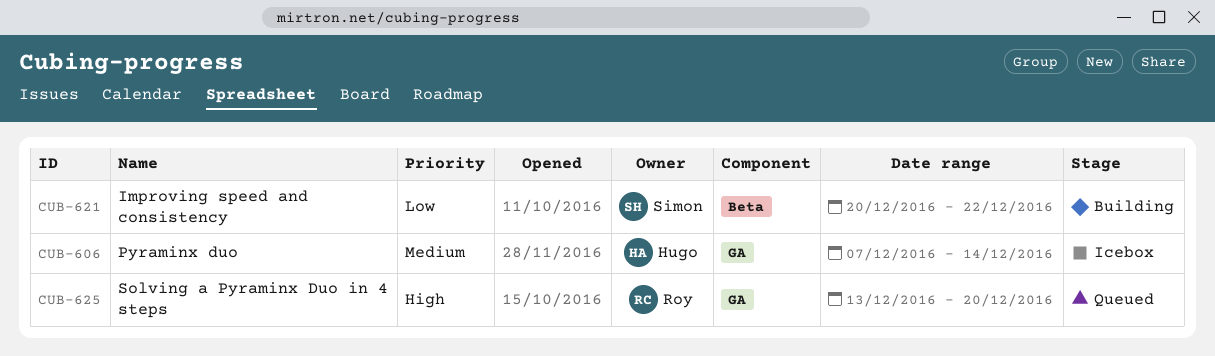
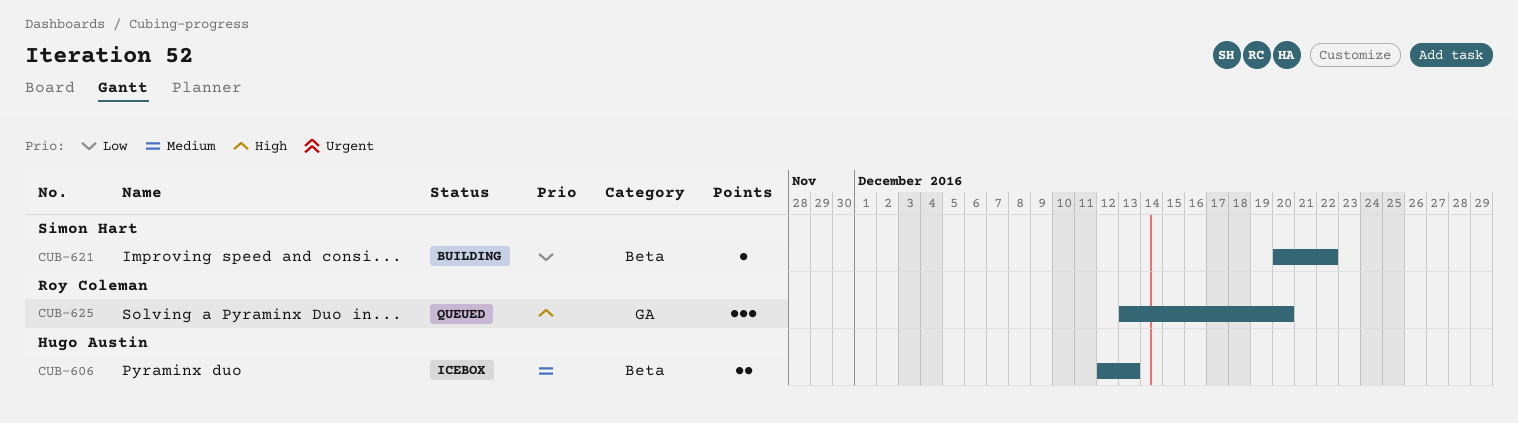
CUB-606, label: GA -> Beta
CUB-606, start: Dec 7 -> Dec 12
CUB-606, due: Dec 14 -> Dec 13

